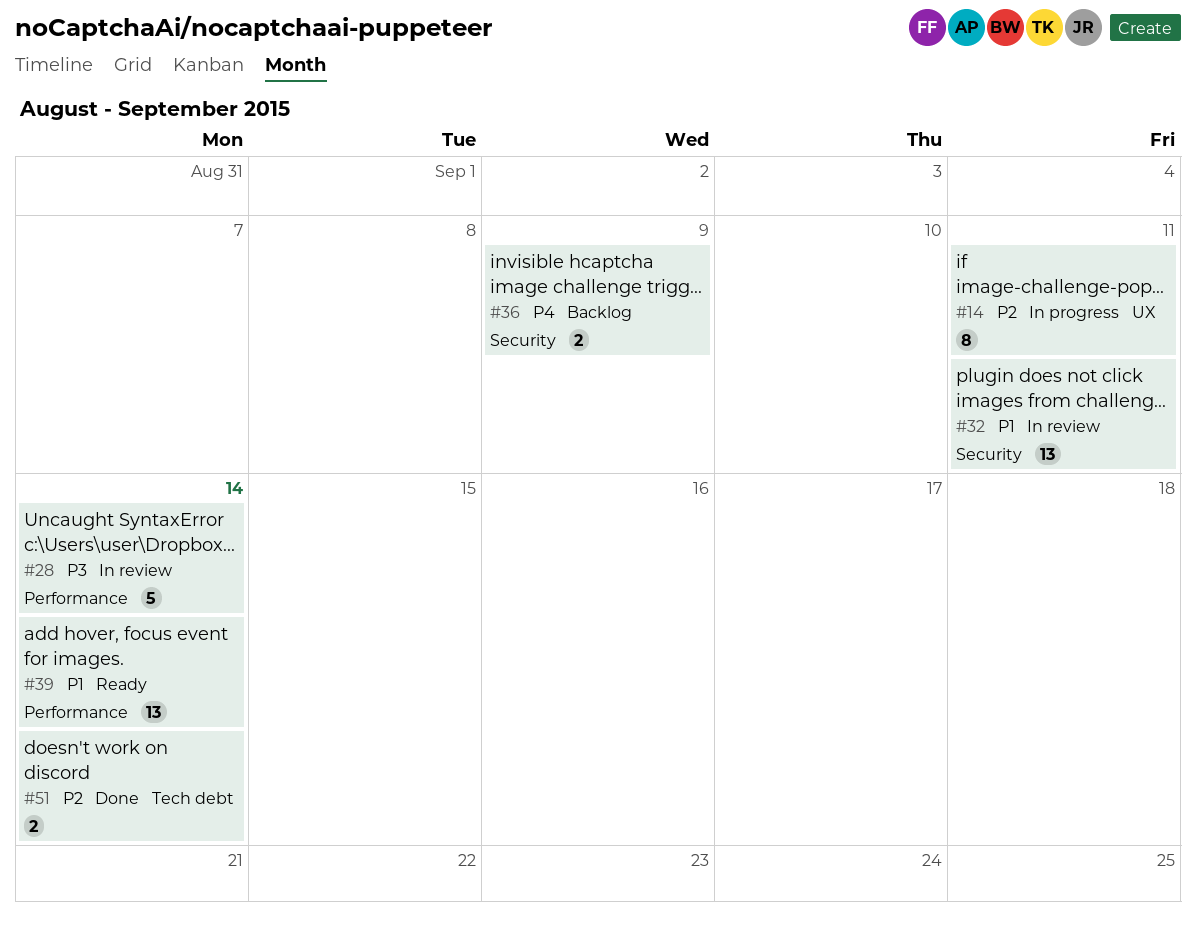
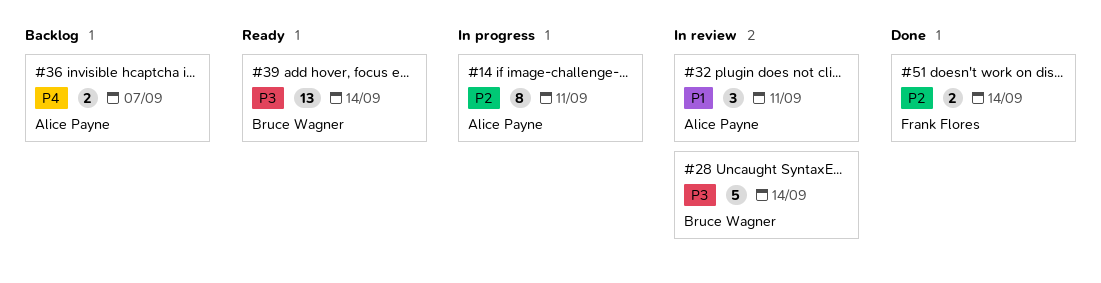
#32, estimate: 13 -> 3
#36, due: Sep 9 -> Sep 7
#39, priority: P1 -> P3

